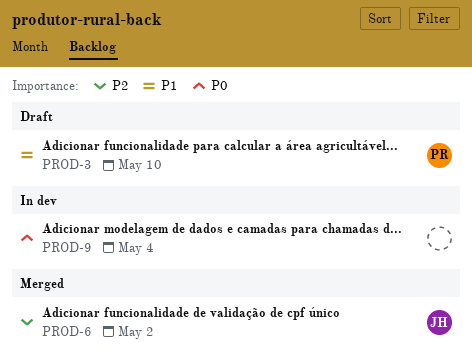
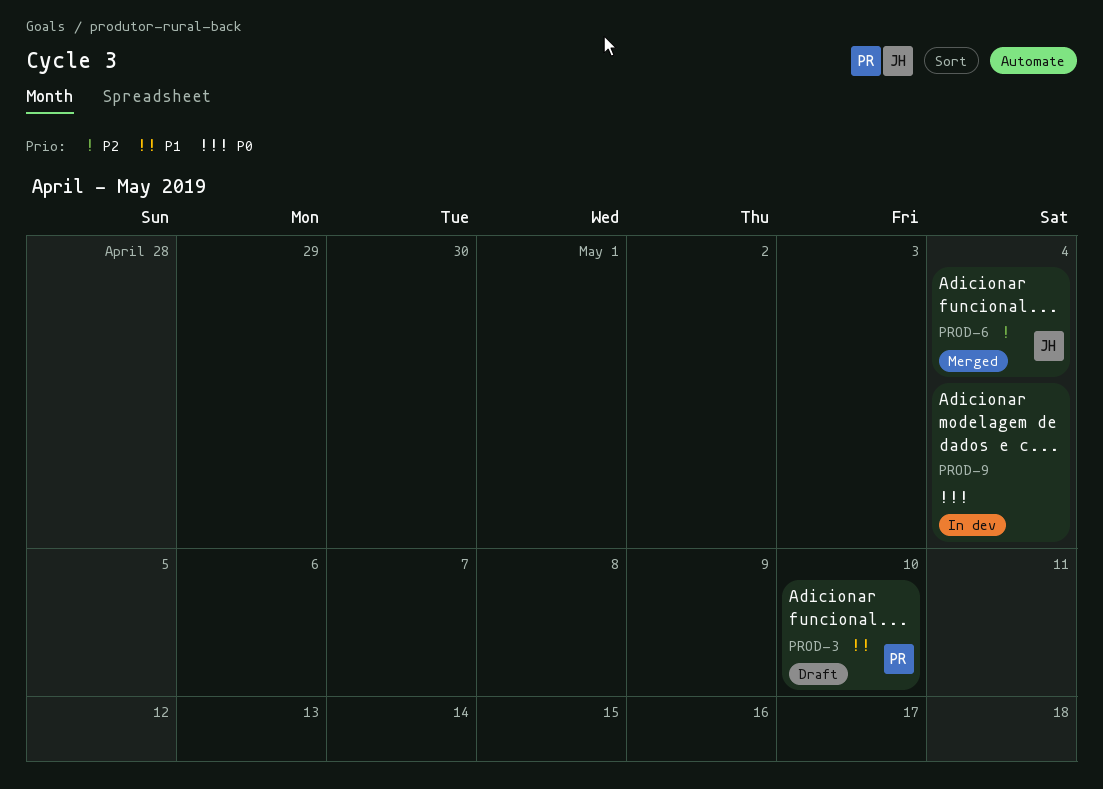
PROD-6, due: May 2 -> May 4

